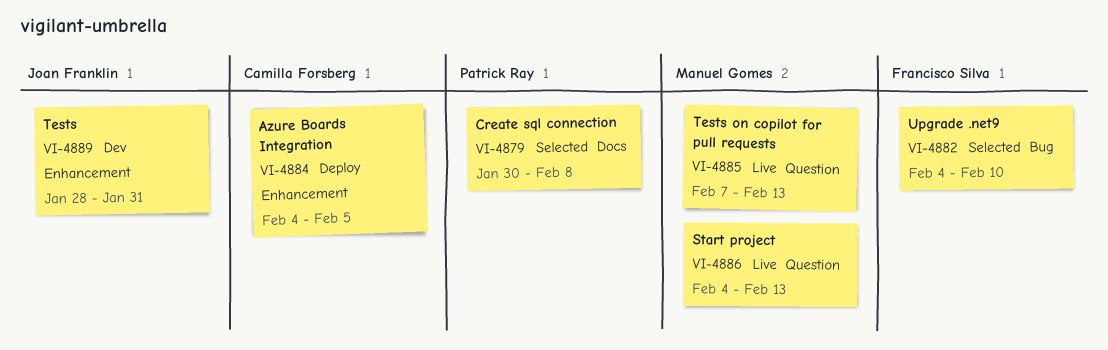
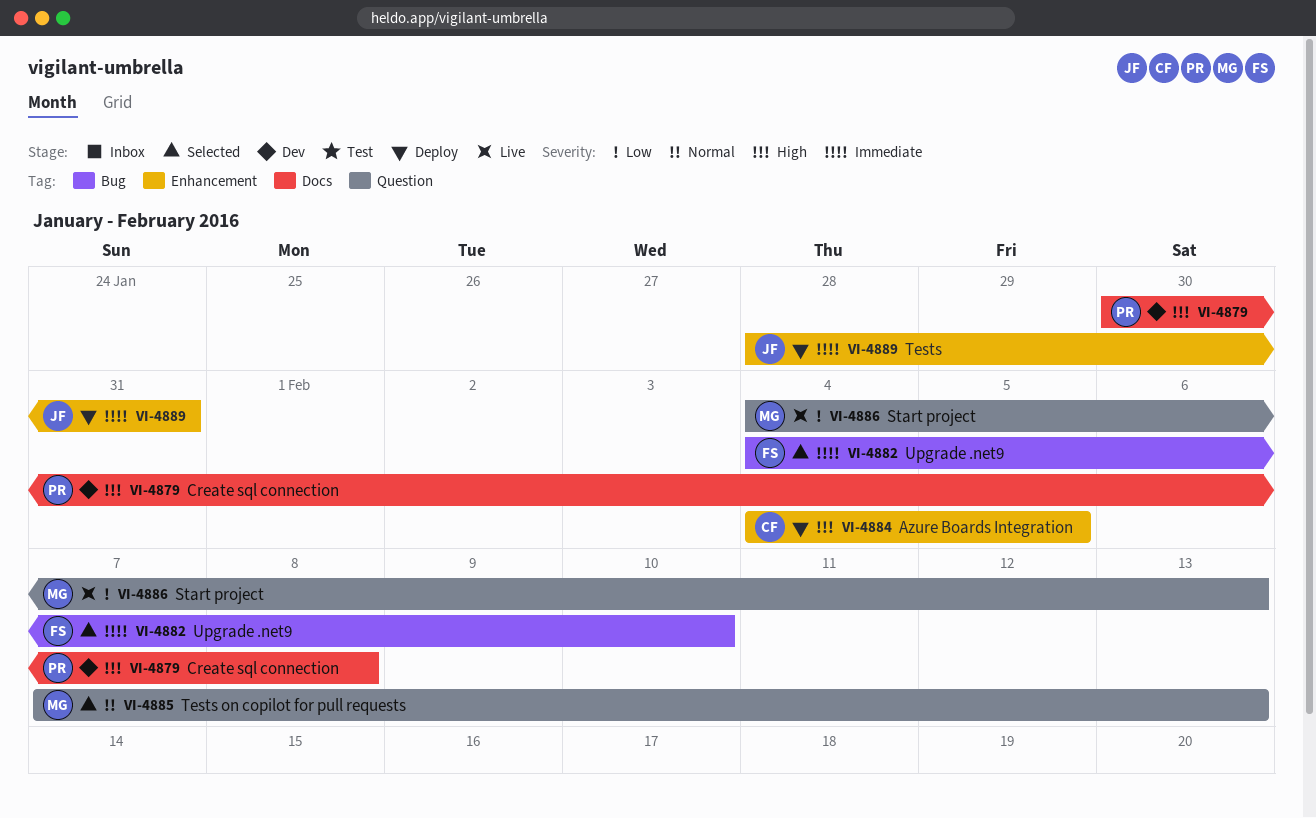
VI-4879, status: Selected -> Dev
VI-4885, status: Live -> Selected
VI-4889, status: Dev -> Deploy

